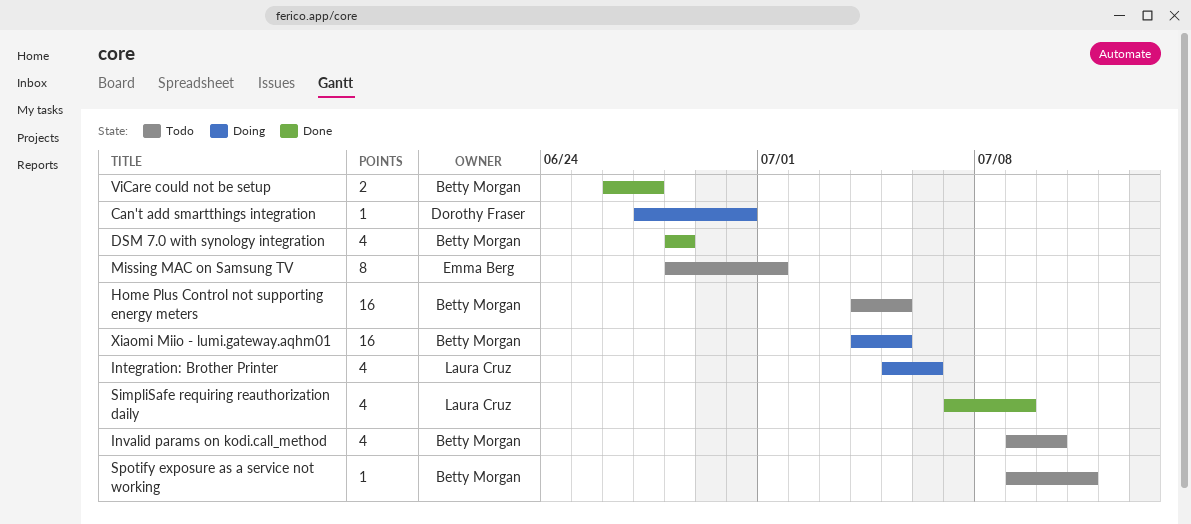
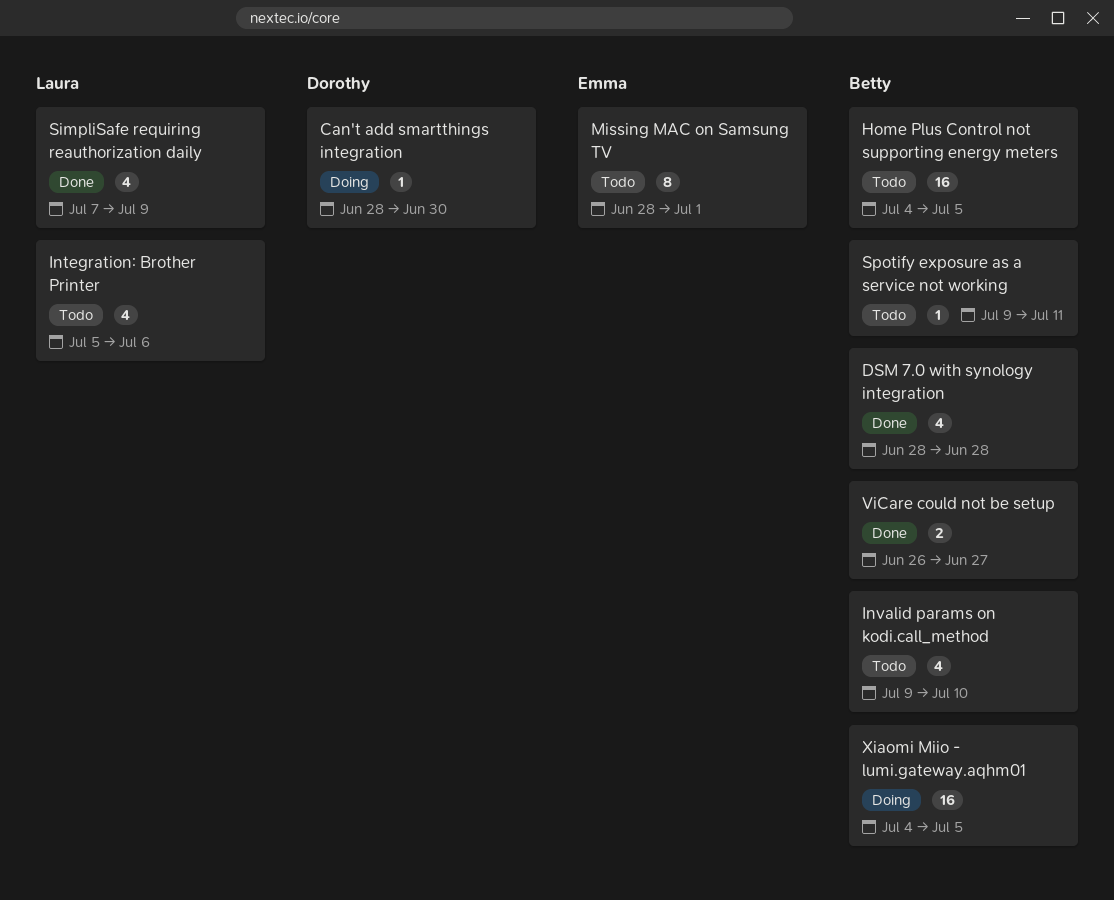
Can't add smartthings integration, start: Jun 27 -> Jun 28
Integration: Brother Printer, status: Doing -> Todo

